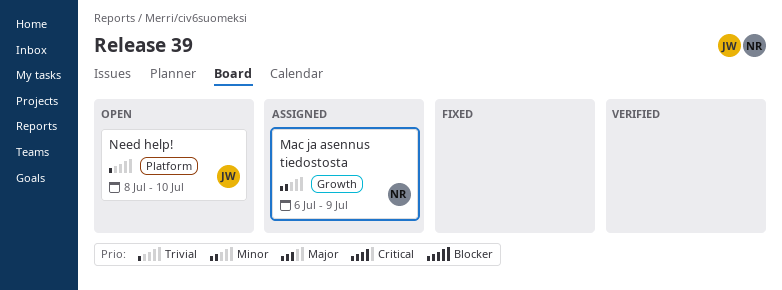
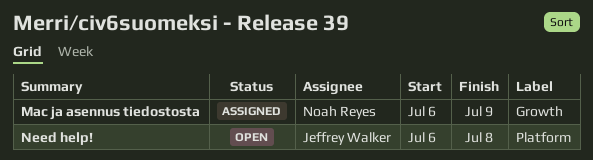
Need help!, start: Jul 8 -> Jul 6
Need help!, due: Jul 10 -> Jul 8

